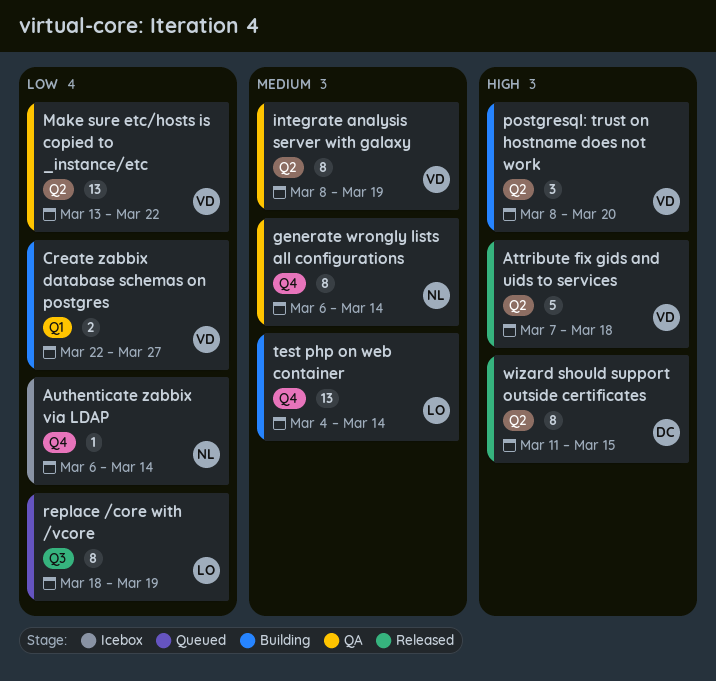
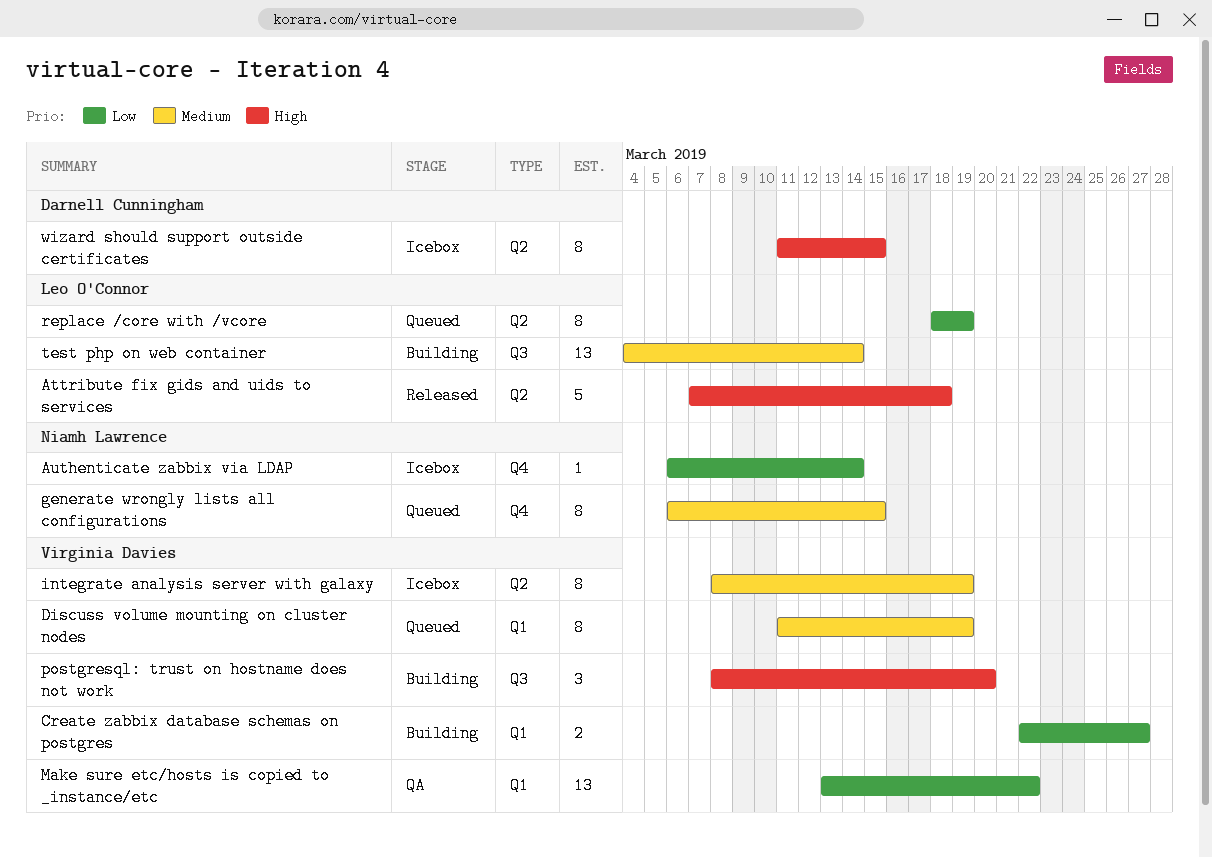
Attribute fix gids and uids to services, owner: Virginia Davies -> Leo O'Connor
Discuss volume mounting on cluster nodes: none -> present
generate wrongly lists all configurations, status: QA -> Queued
generate wrongly lists all configurations, due: Mar 14 -> Mar 15
integrate analysis server with galaxy, status: QA -> Icebox
Make sure etc/hosts is copied to _instance/etc, label: Q2 -> Q1
postgresql: trust on hostname does not work, label: Q2 -> Q3
replace /core with /vcore, label: Q3 -> Q2
test php on web container, label: Q4 -> Q3
wizard should support outside certificates, status: Released -> Icebox

